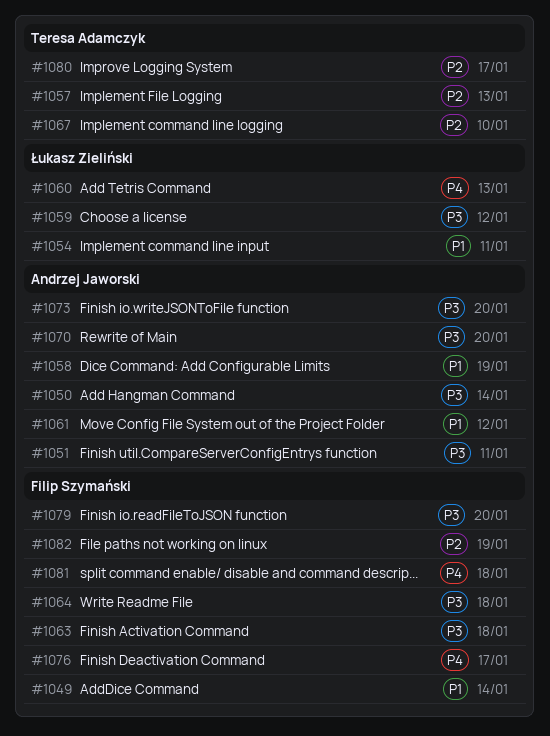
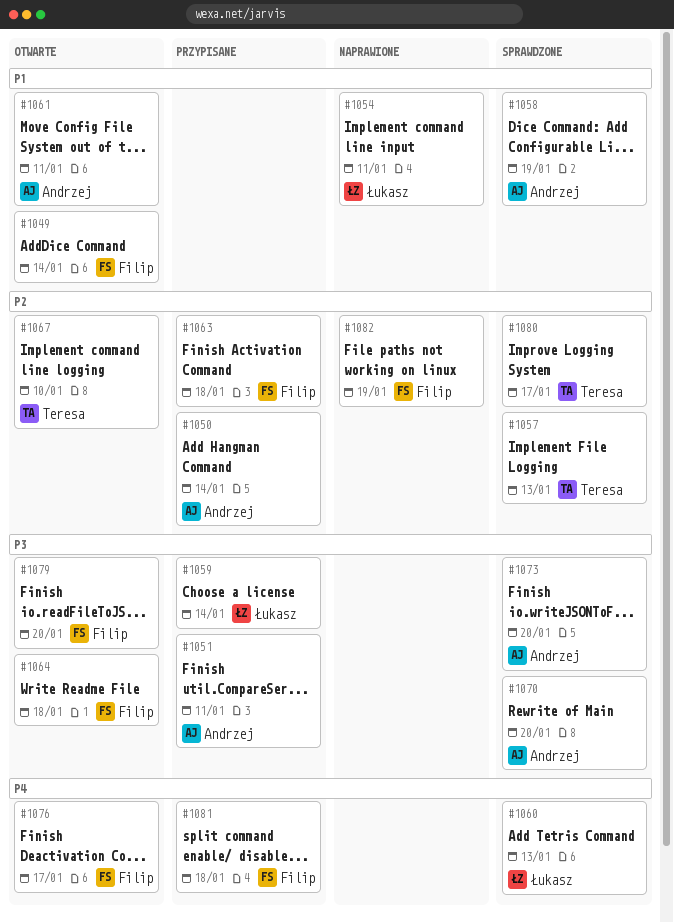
#1050, priority: P3 -> P2
#1059, due: Jan 12 -> Jan 14
#1061, due: Jan 12 -> Jan 11
#1063, priority: P3 -> P2

